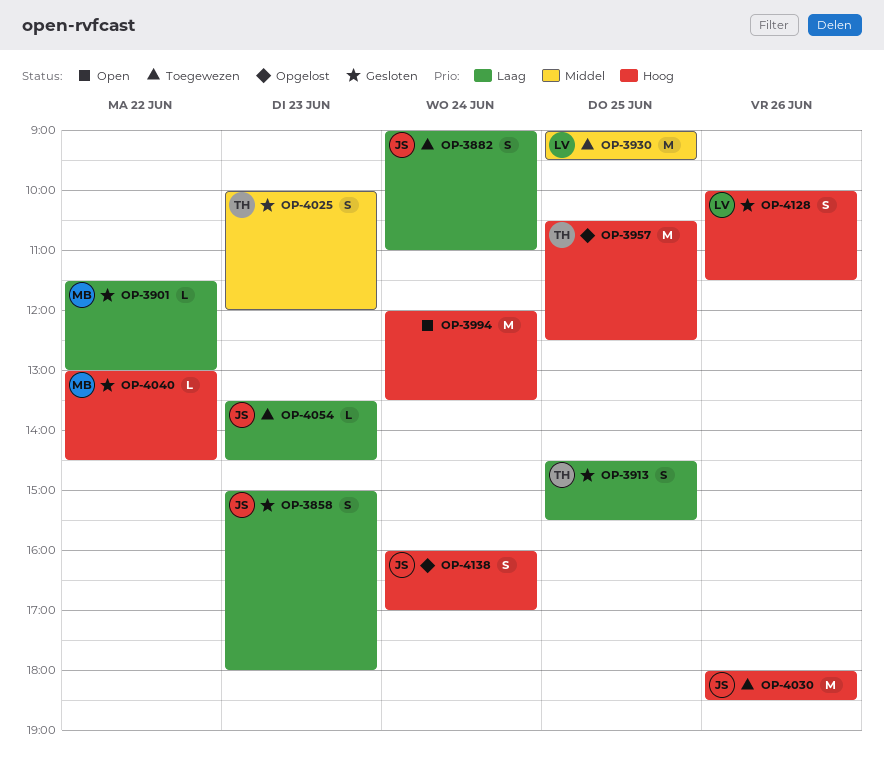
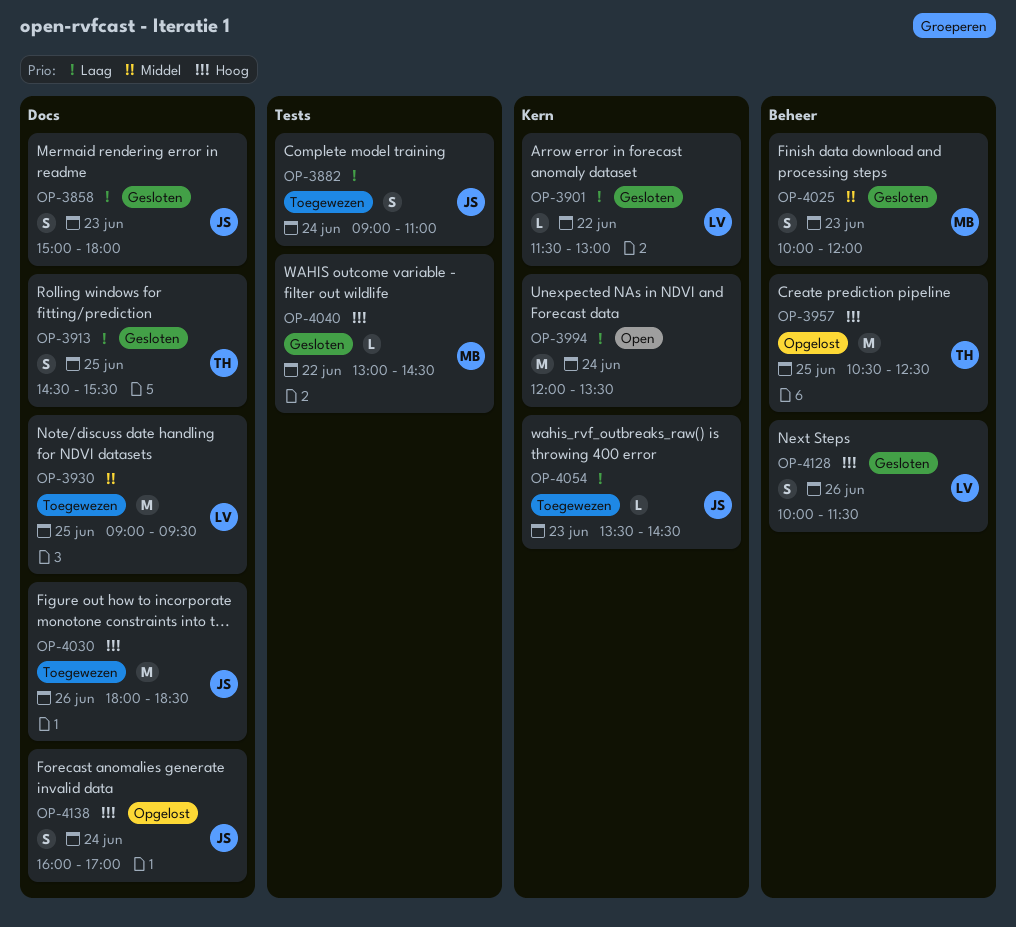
OP-3901, owner: MB -> LV
OP-3994, priority: Hoog -> Laag
OP-4025, owner: TH -> MB

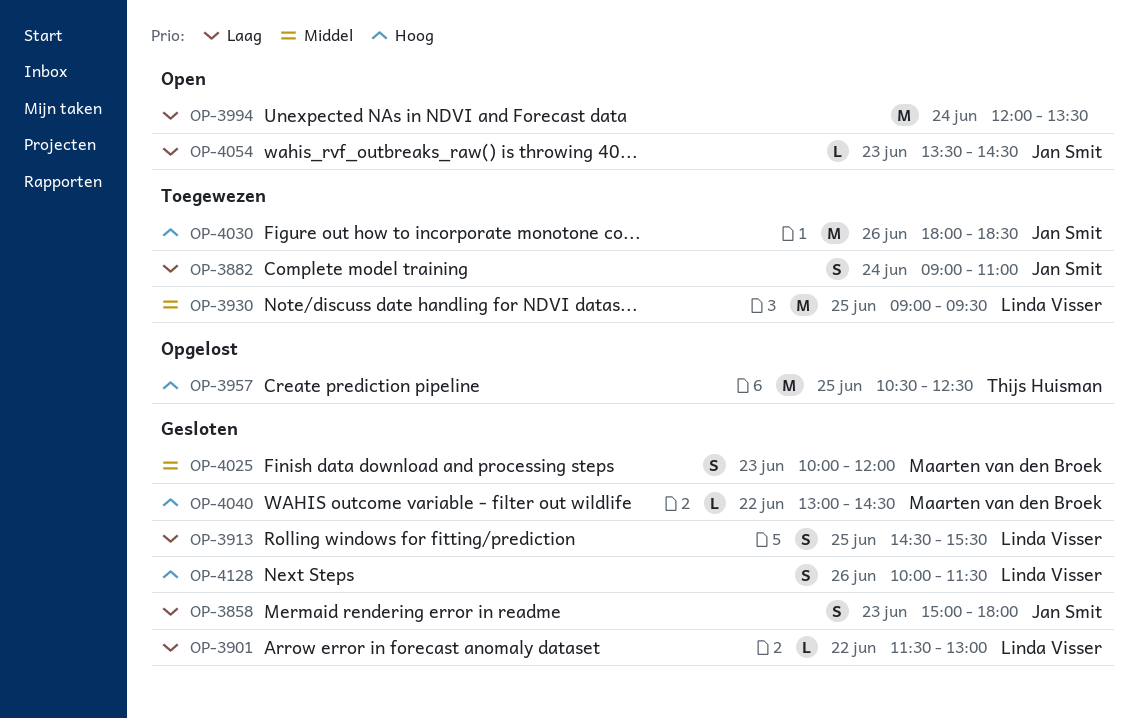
OP-3913, owner: Thijs Huisman -> Linda Visser
OP-4054, status: Toegewezen -> Open
OP-4138: present -> none

